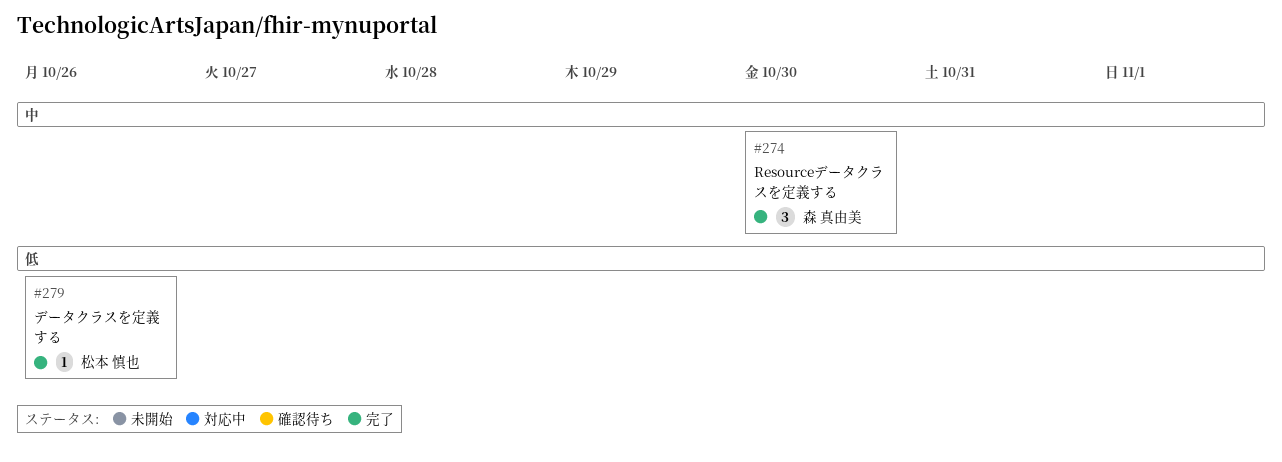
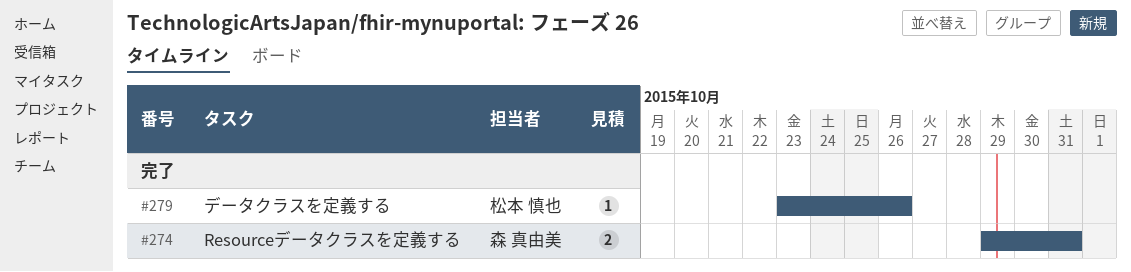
#274, estimate: 3 -> 2
#274, due: Oct 30 -> Oct 31

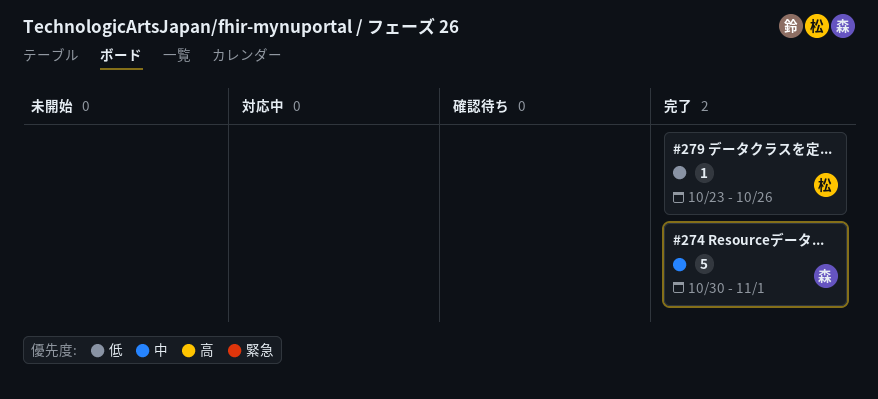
#274, estimate: 2 -> 5
#274, start: Oct 29 -> Oct 30
#274, due: Oct 31 -> Nov 1

